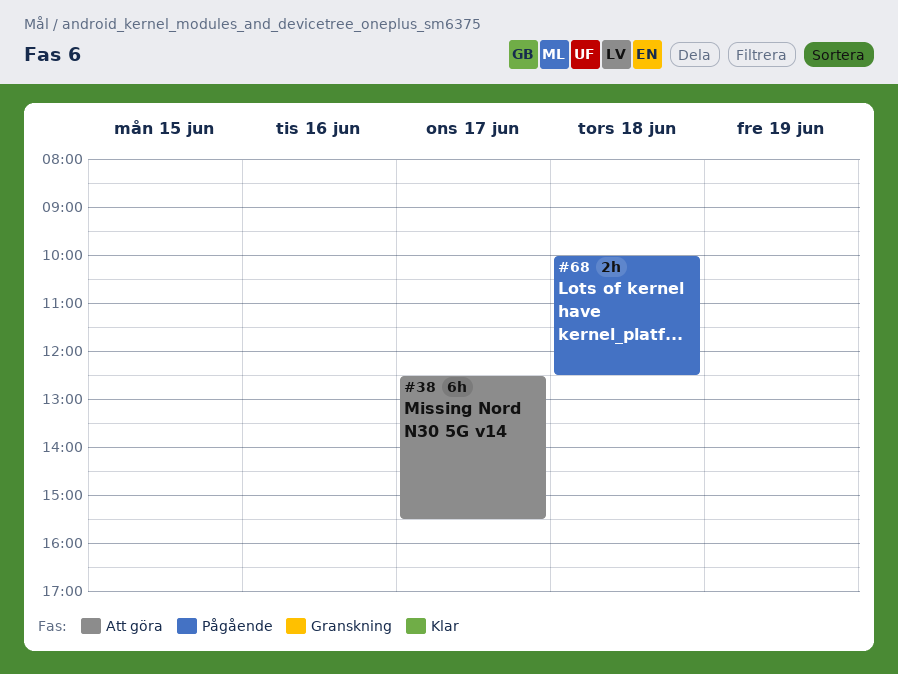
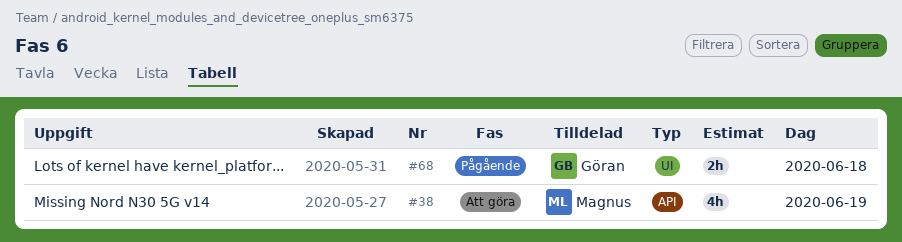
#38, estimate: 6h -> 4h
#38, day: Jun 17 -> Jun 19

